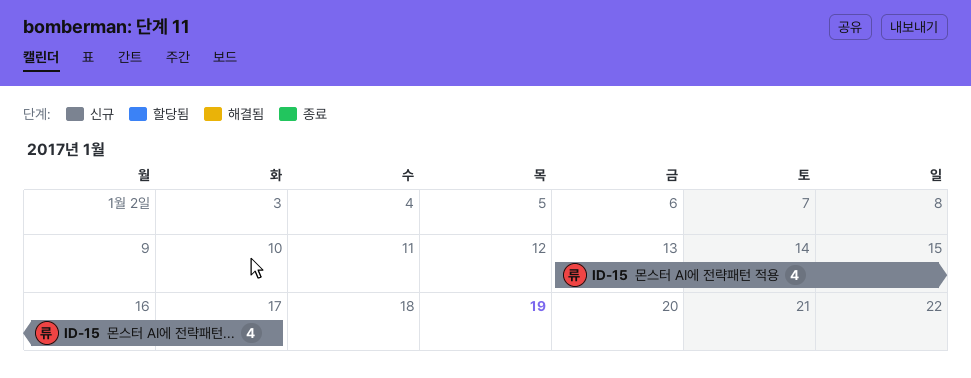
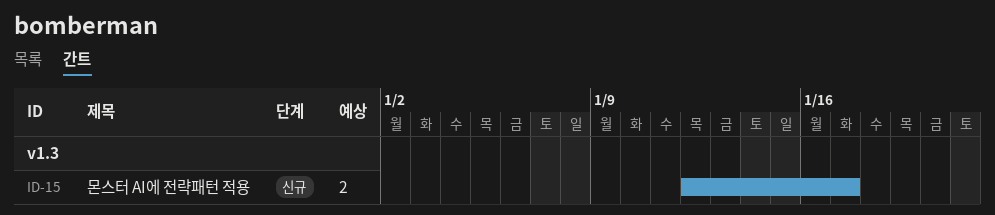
ID-15, estimate: 4 -> 2
ID-15, start: Jan 13 -> Jan 12

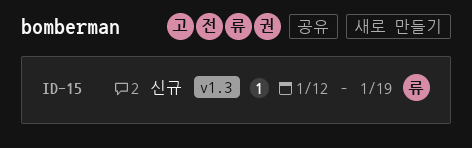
ID-15, estimate: 2 -> 1
ID-15, due: Jan 17 -> Jan 19

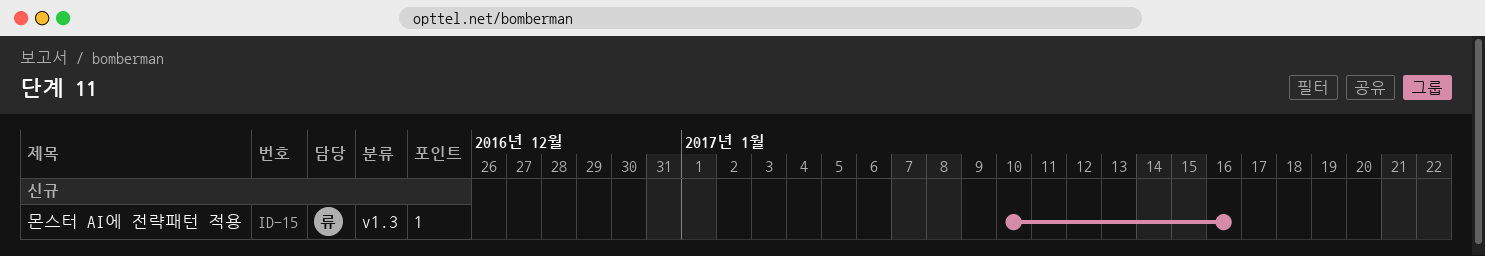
ID-15, start: Jan 12 -> Jan 10
ID-15, due: Jan 19 -> Jan 16

